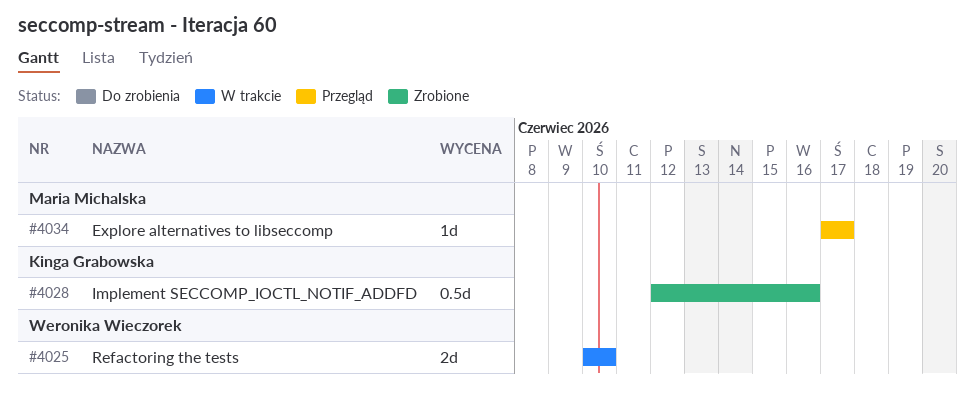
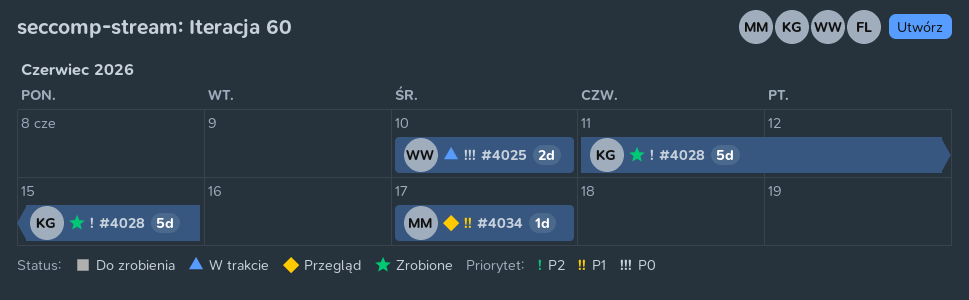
#4028, estimate: 0.5d -> 5d
#4028, start: Jun 12 -> Jun 11
#4028, due: Jun 16 -> Jun 15

